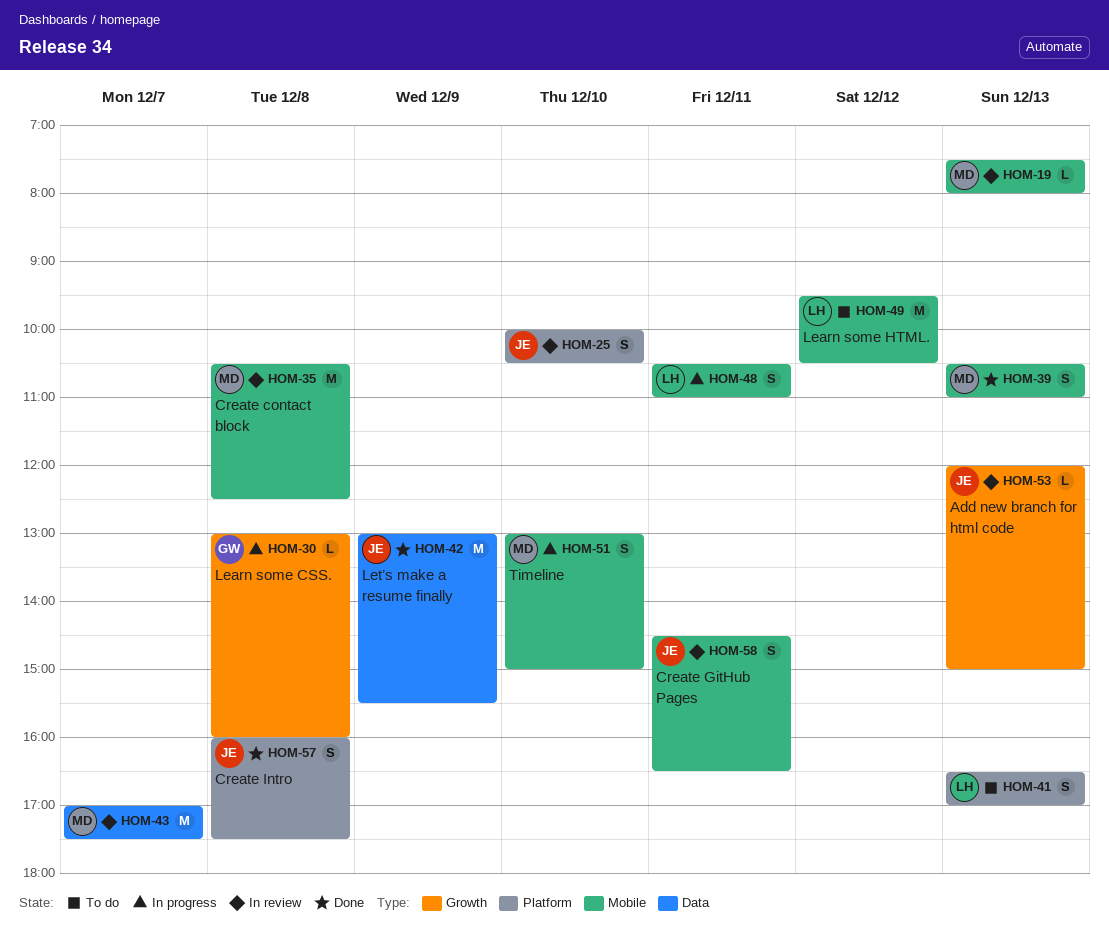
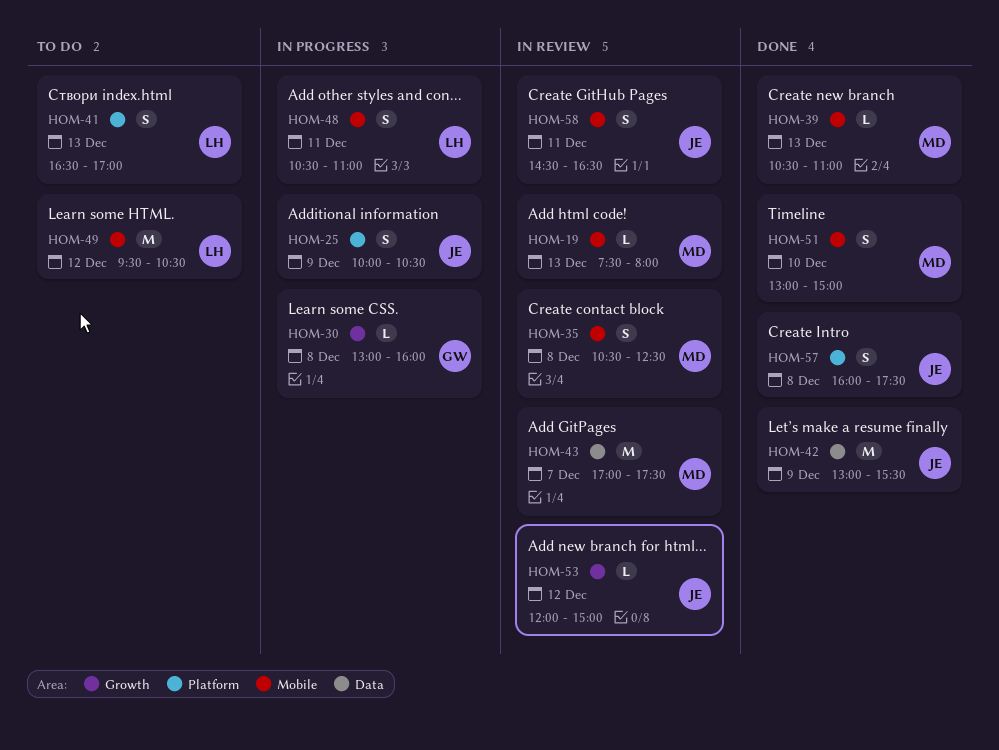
HOM-25, status: In review -> In progress
HOM-25, day: Dec 10 -> Dec 9
HOM-35, estimate: M -> S
HOM-39, estimate: S -> L
HOM-51, status: In progress -> Done
HOM-53, day: Dec 13 -> Dec 12

